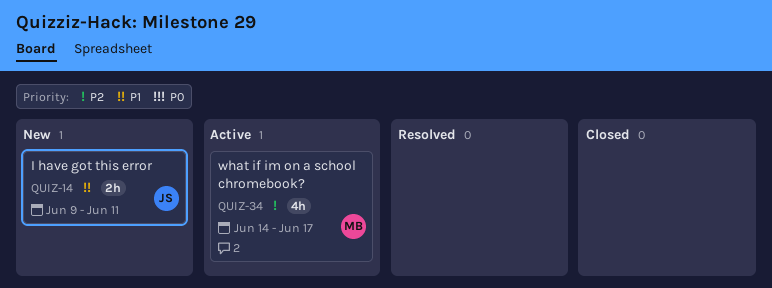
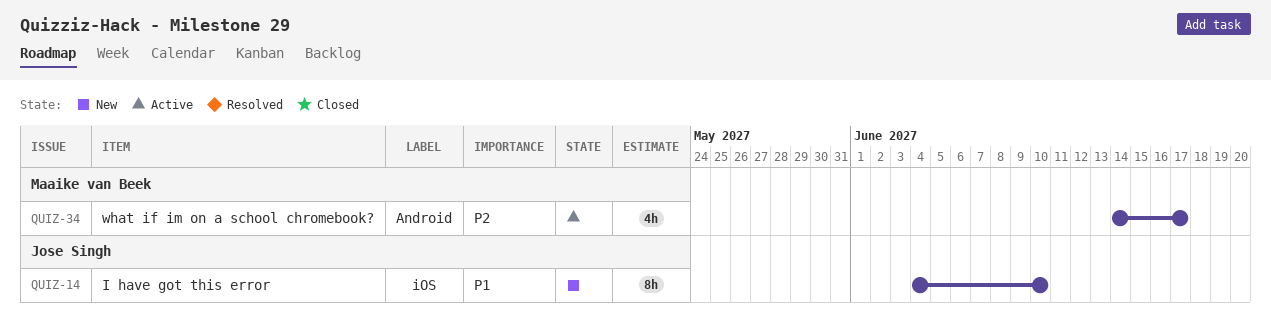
QUIZ-14, estimate: 2h -> 8h
QUIZ-14, start: Jun 9 -> Jun 4
QUIZ-14, due: Jun 11 -> Jun 10

